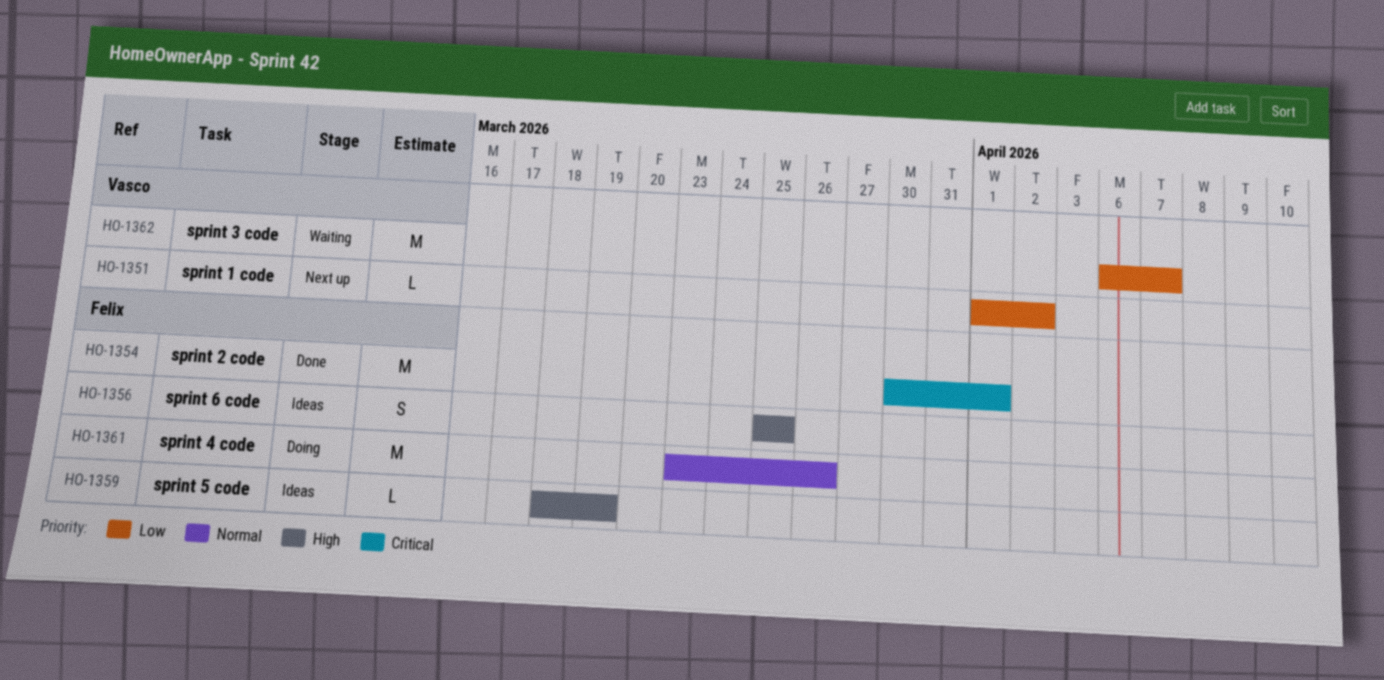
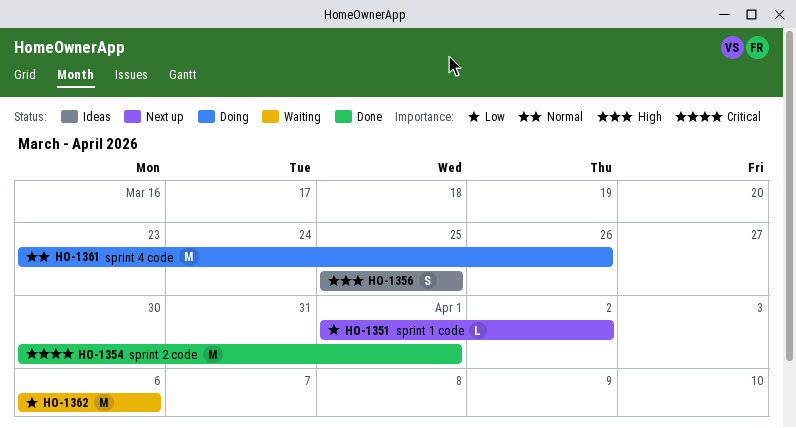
HO-1359: present -> none
HO-1362, due: Apr 7 -> Apr 6

